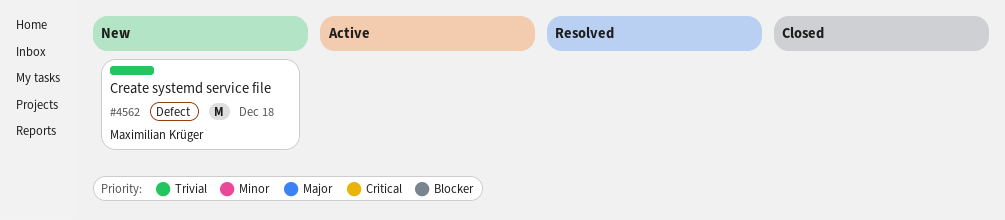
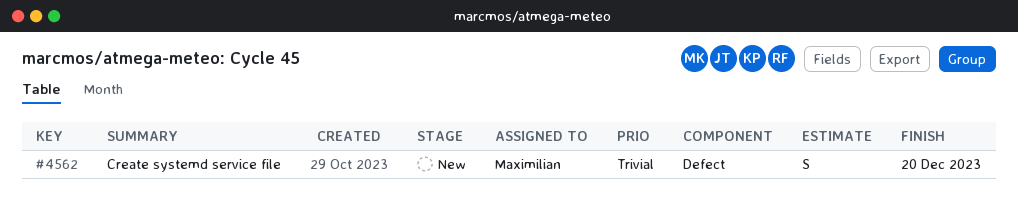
#4562, estimate: M -> S
#4562, due: Dec 18 -> Dec 20

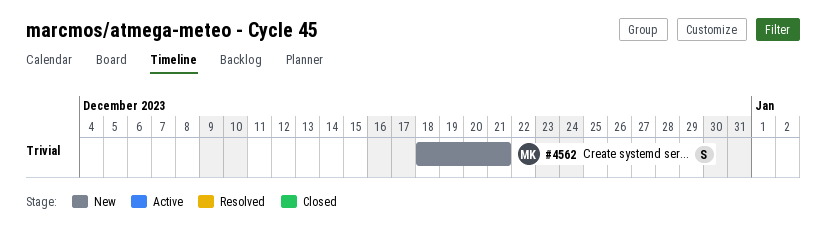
#4562, due: Dec 20 -> Dec 21

